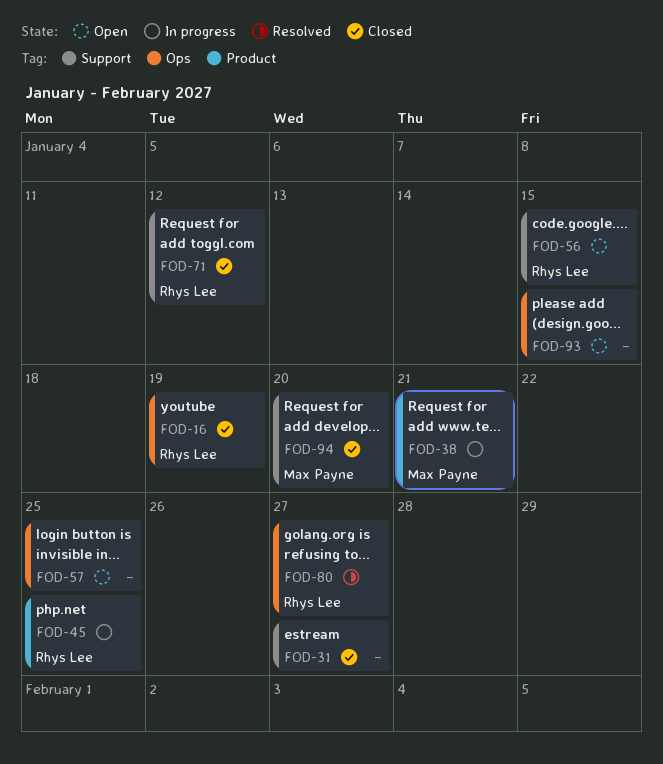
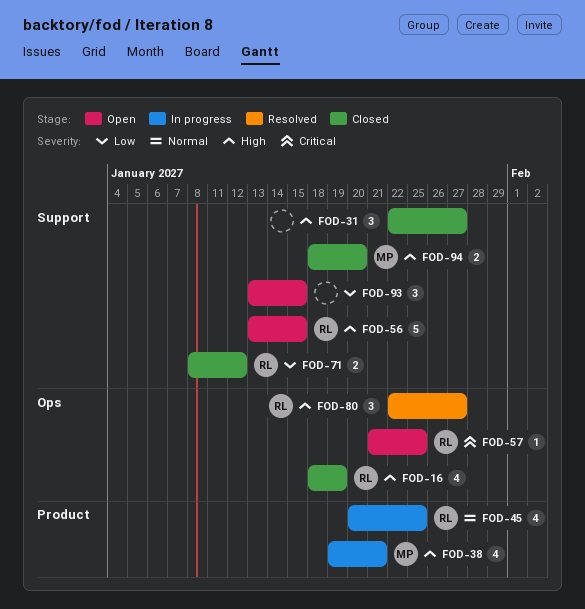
FOD-57, owner: none -> Rhys Lee
FOD-93, label: Ops -> Support

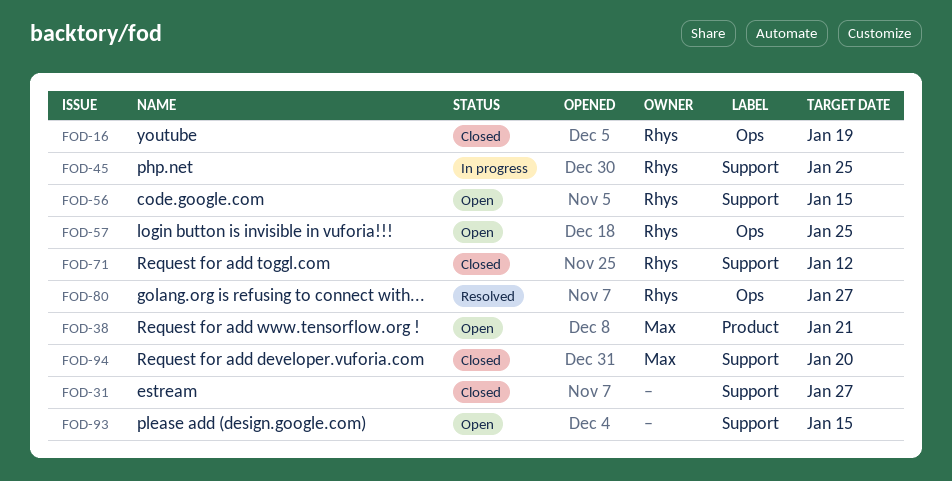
FOD-38, status: In progress -> Open
FOD-45, label: Product -> Support

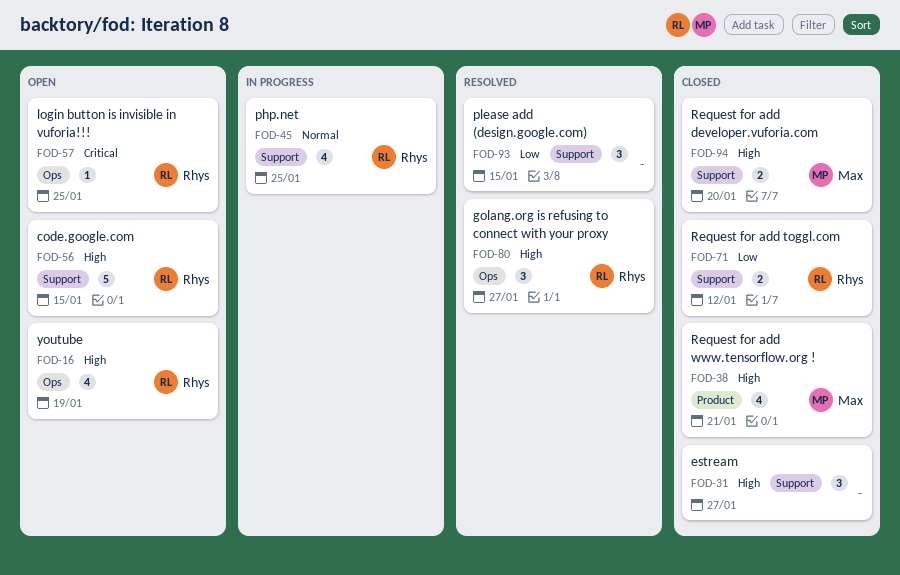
FOD-16, status: Closed -> Open
FOD-38, status: Open -> Closed
FOD-93, status: Open -> Resolved

